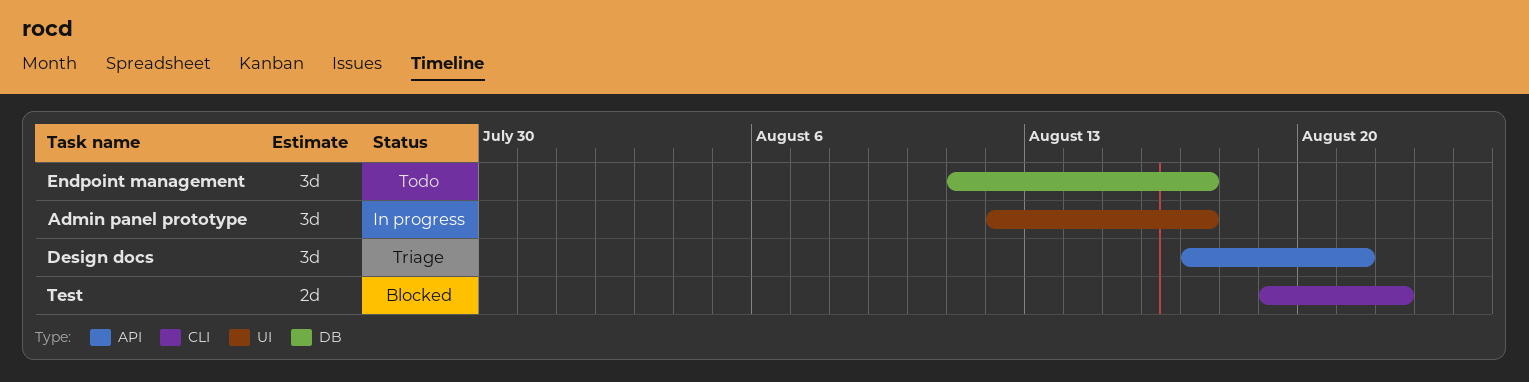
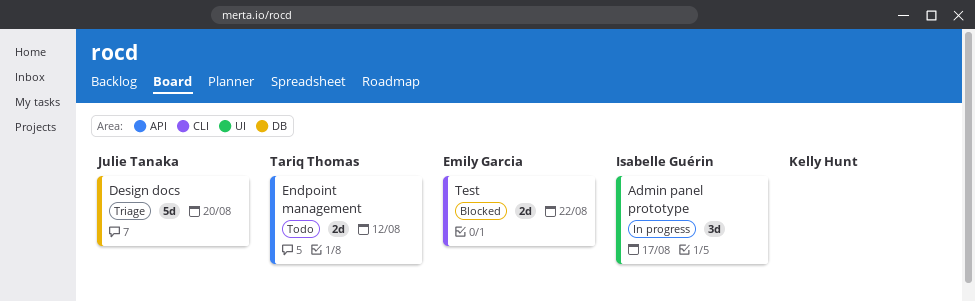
Design docs, label: API -> DB
Design docs, estimate: 3d -> 5d
Design docs, due: Aug 21 -> Aug 20
Endpoint management, label: DB -> API
Endpoint management, estimate: 3d -> 2d
Endpoint management, due: Aug 17 -> Aug 12

